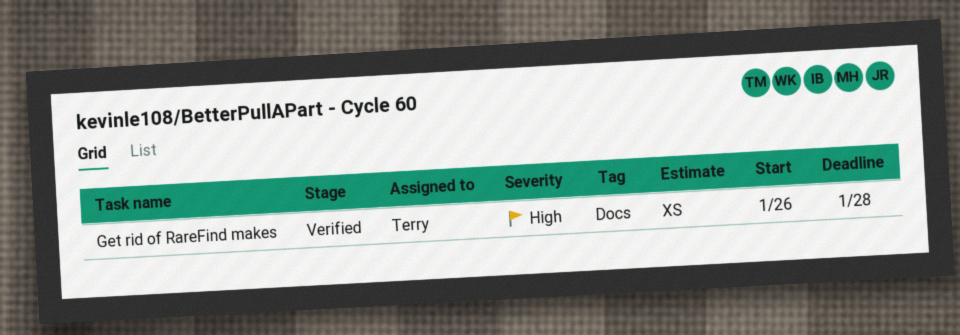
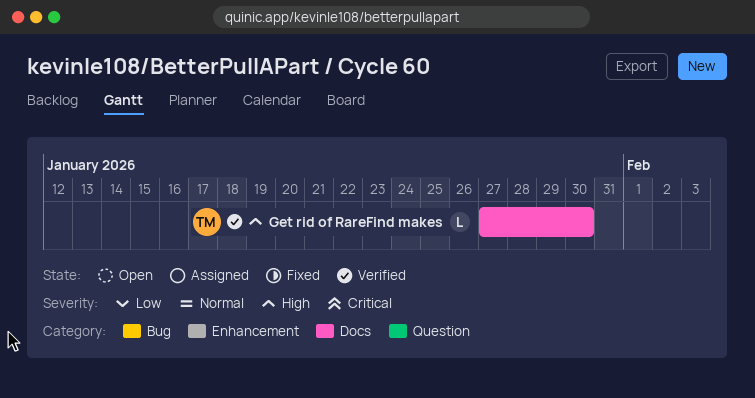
Get rid of RareFind makes, estimate: XS -> L
Get rid of RareFind makes, start: Jan 26 -> Jan 27
Get rid of RareFind makes, due: Jan 28 -> Jan 30

